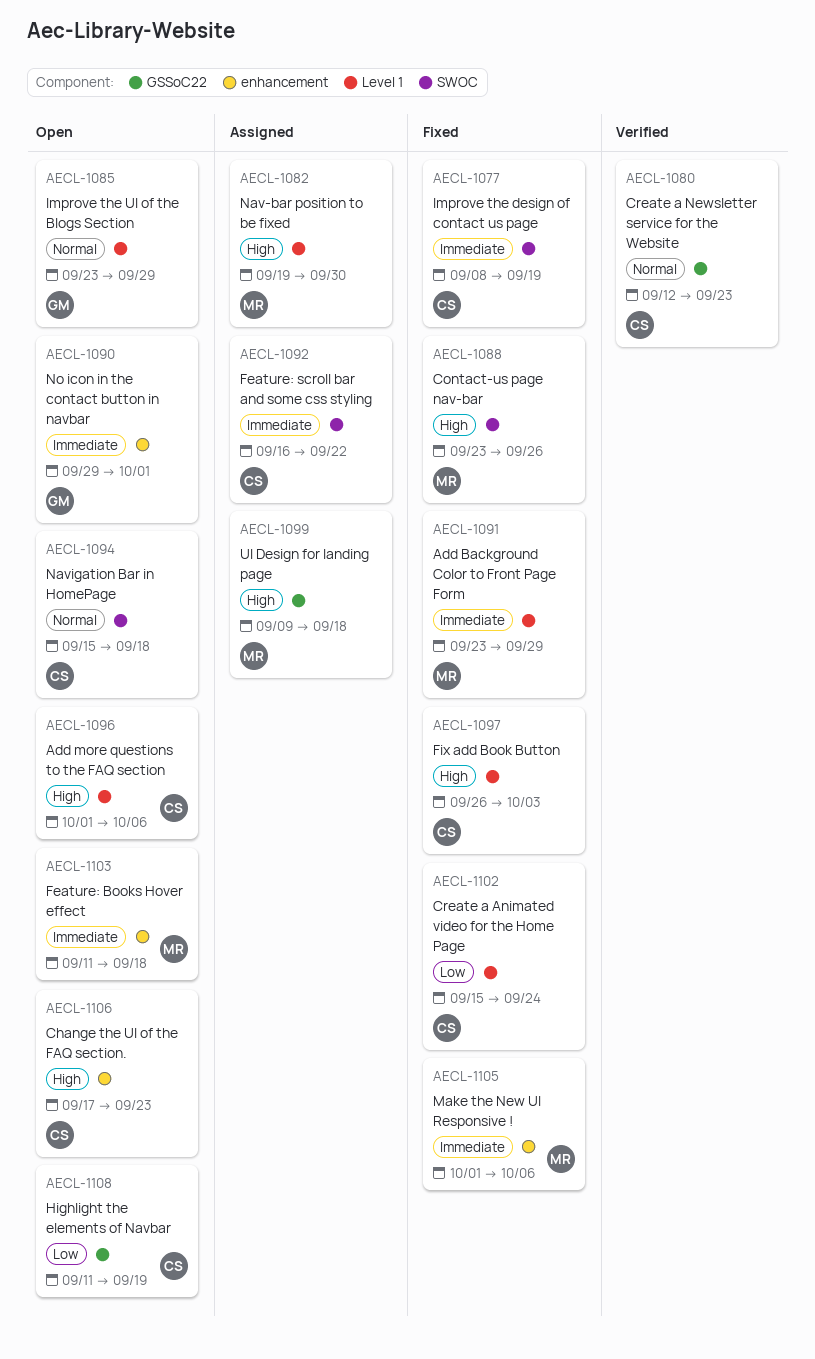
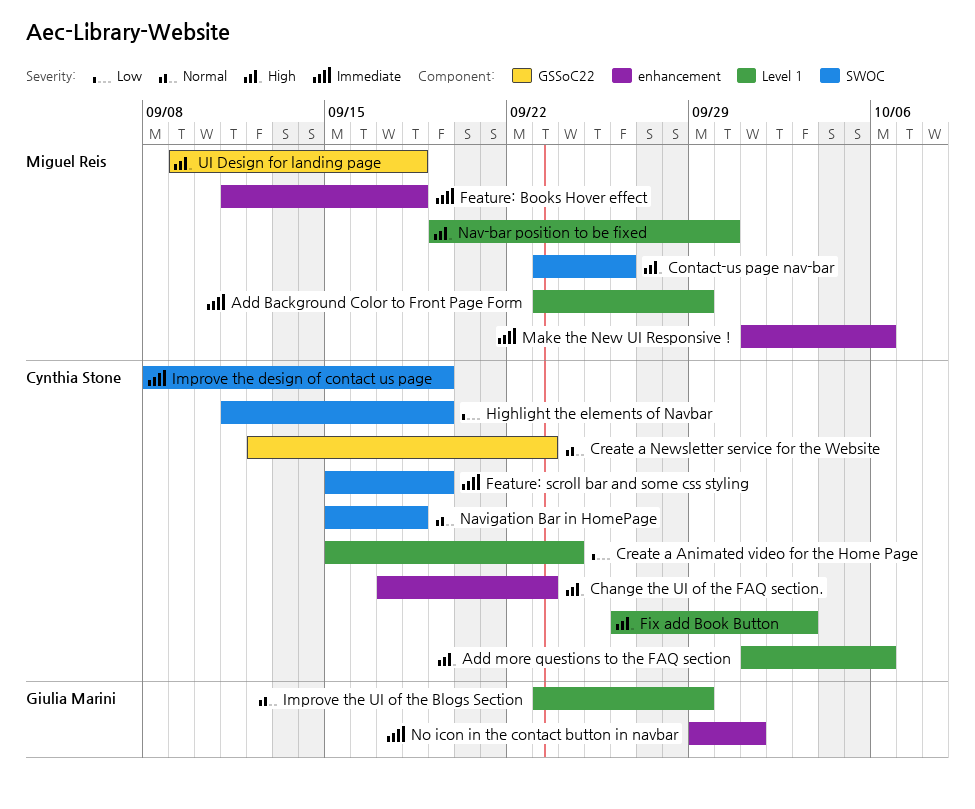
Feature: scroll bar and some css styling, start: Sep 16 -> Sep 15
Feature: scroll bar and some css styling, due: Sep 22 -> Sep 19
Highlight the elements of Navbar, label: GSSoC22 -> SWOC

